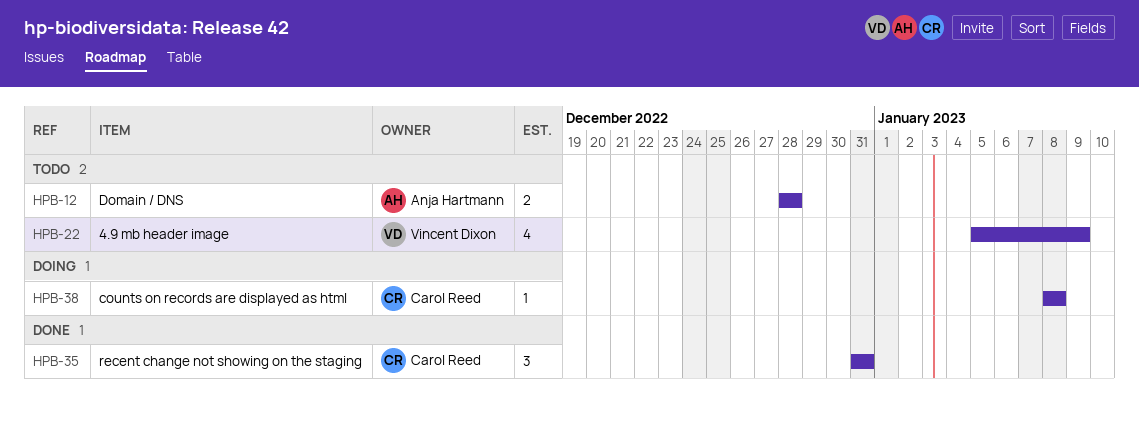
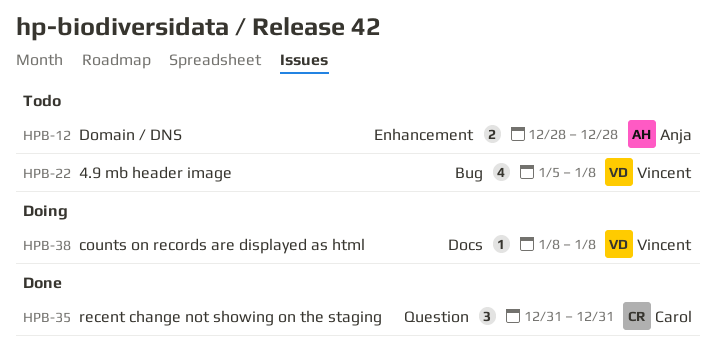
HPB-22, due: Jan 9 -> Jan 8
HPB-38, owner: Carol Reed -> Vincent Dixon

